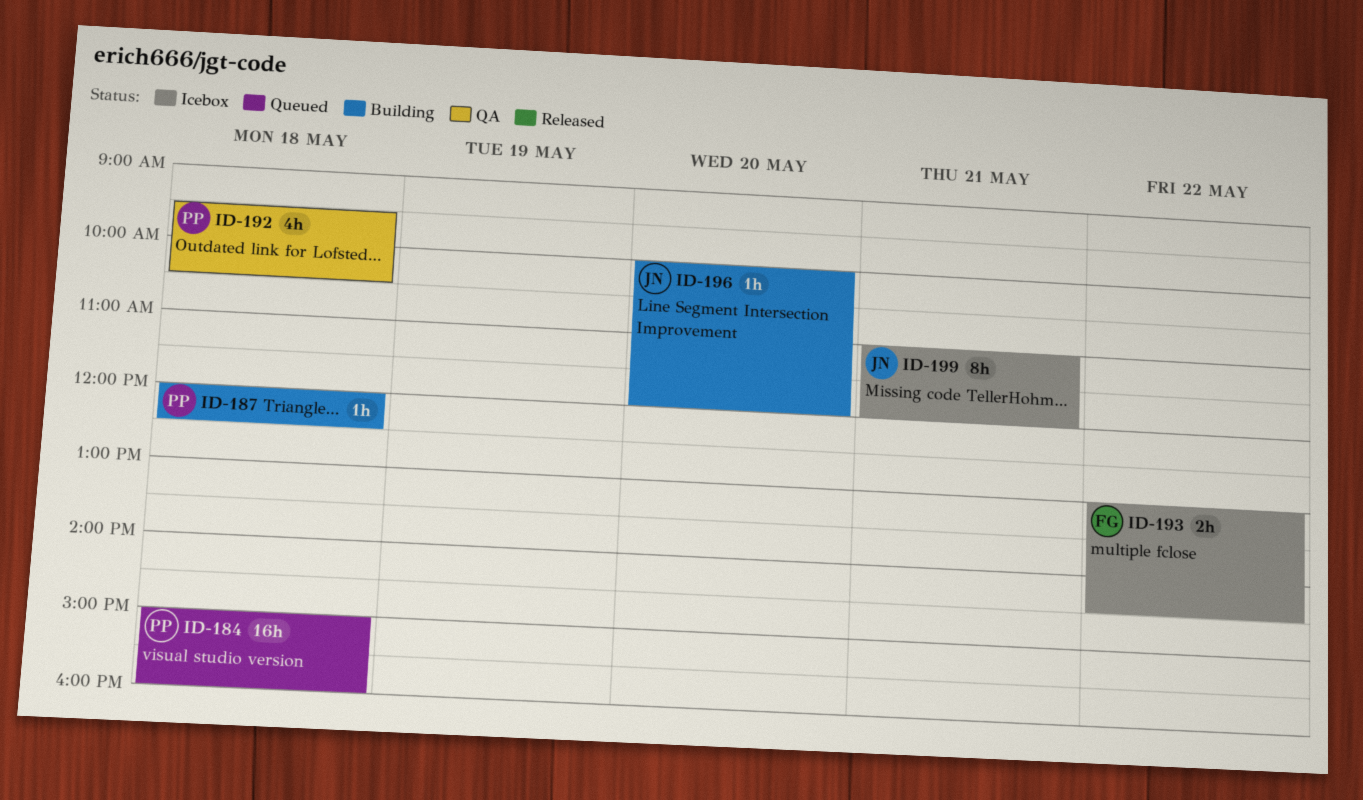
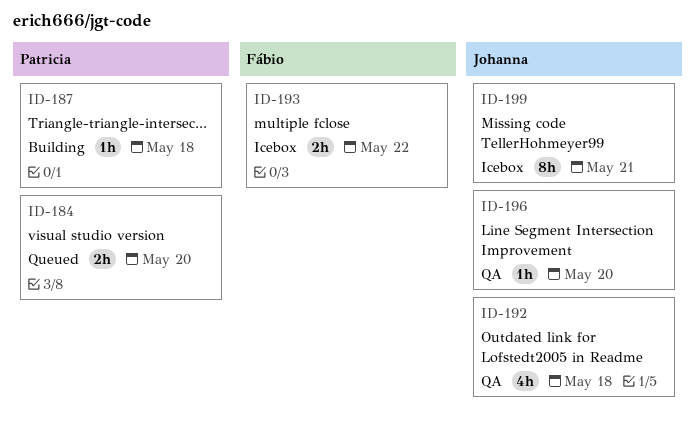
ID-184, estimate: 16h -> 2h
ID-184, day: May 18 -> May 20
ID-192, owner: Patricia -> Johanna
ID-196, status: Building -> QA

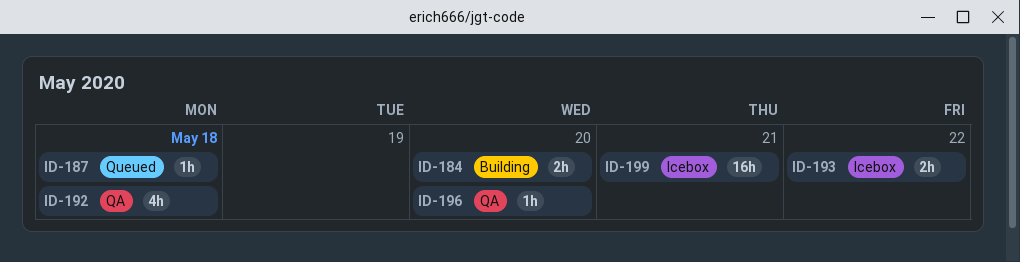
ID-184, status: Queued -> Building
ID-187, status: Building -> Queued
ID-199, estimate: 8h -> 16h

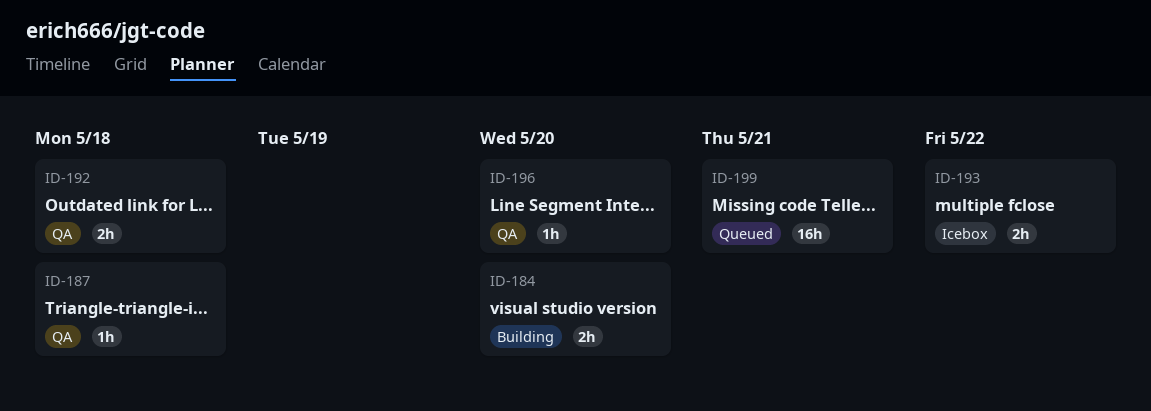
ID-187, status: Queued -> QA
ID-192, estimate: 4h -> 2h
ID-199, status: Icebox -> Queued

